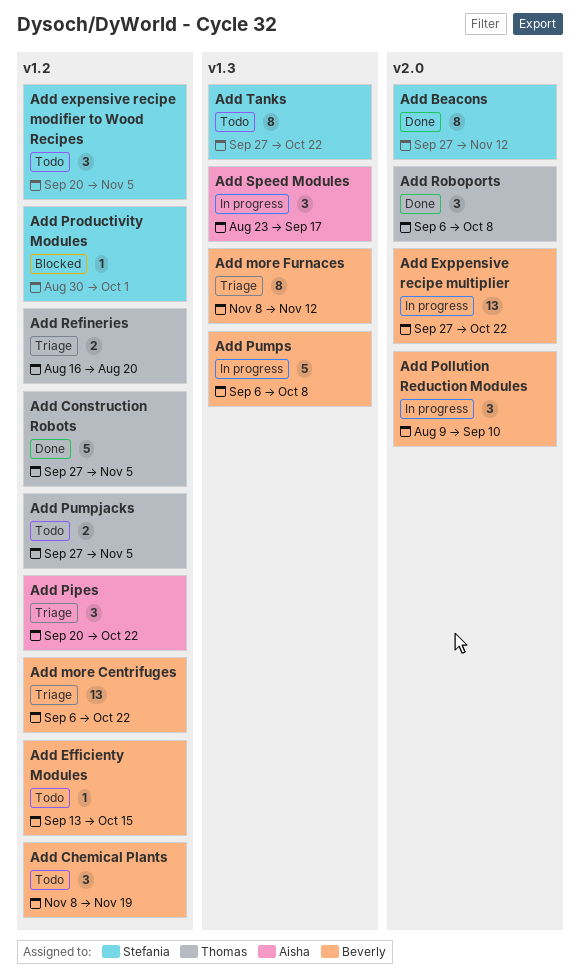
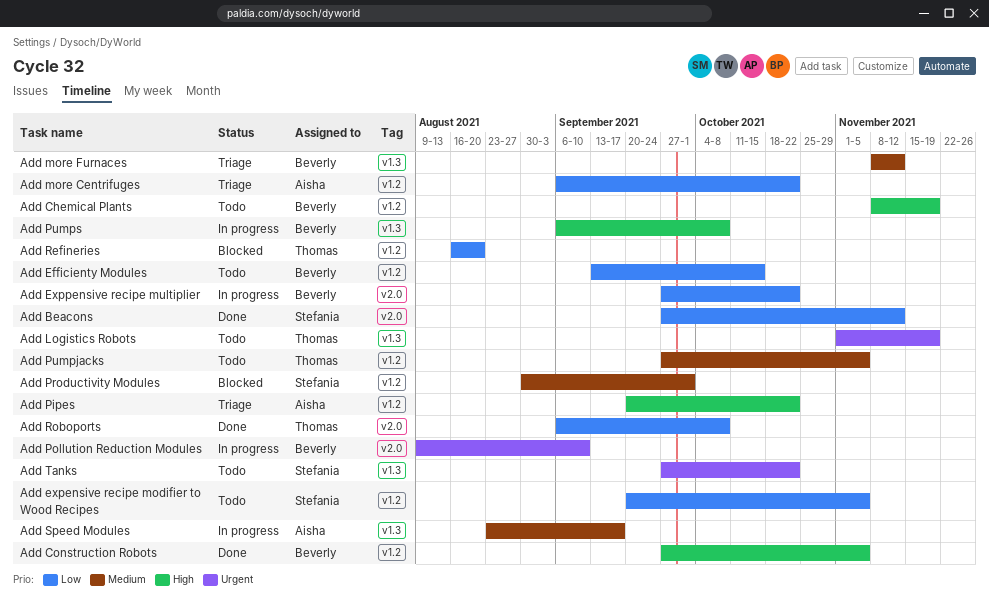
Add Construction Robots, owner: Thomas -> Beverly
Add Logistics Robots: none -> present
Add more Centrifuges, owner: Beverly -> Aisha
Add Refineries, status: Triage -> Blocked

